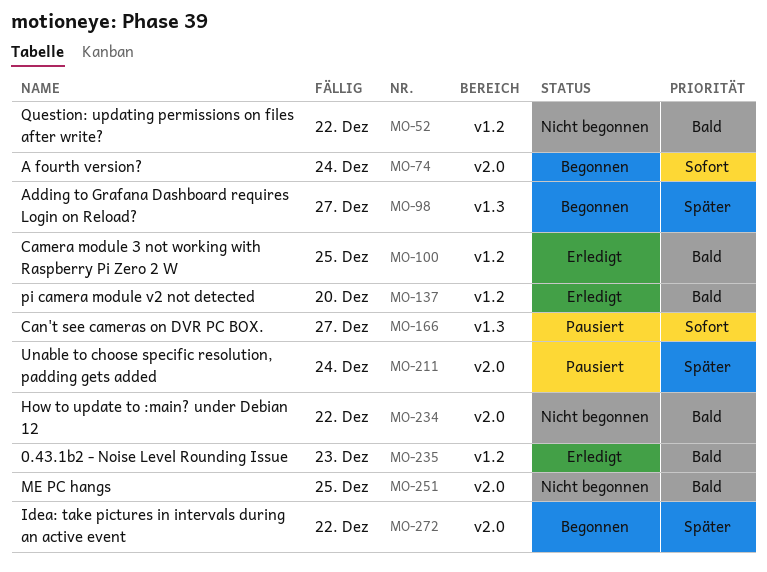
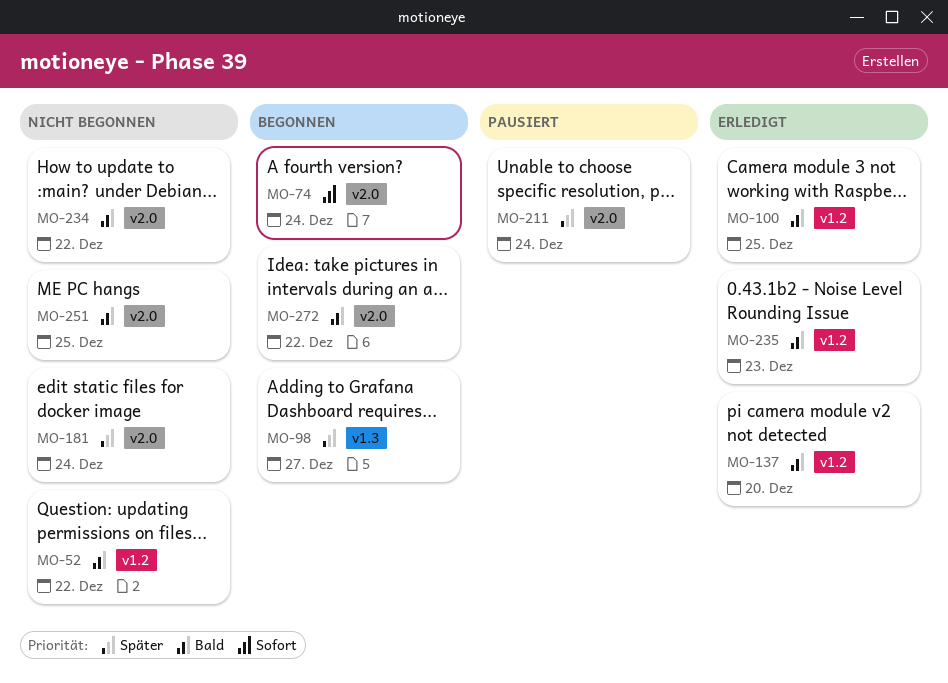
MO-166: present -> none
MO-181: none -> present
MO-272, priority: Später -> Bald

